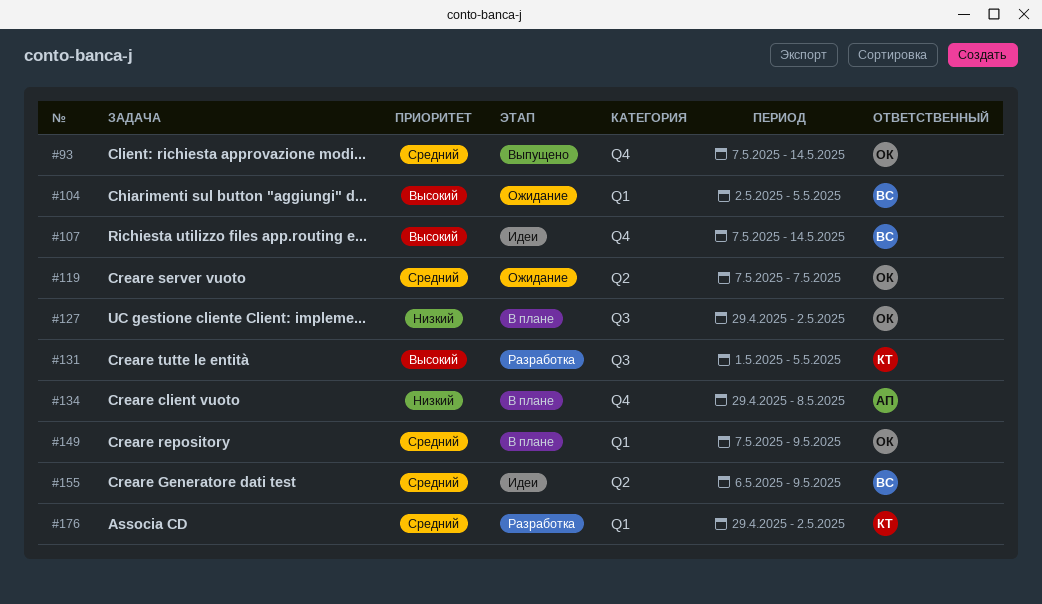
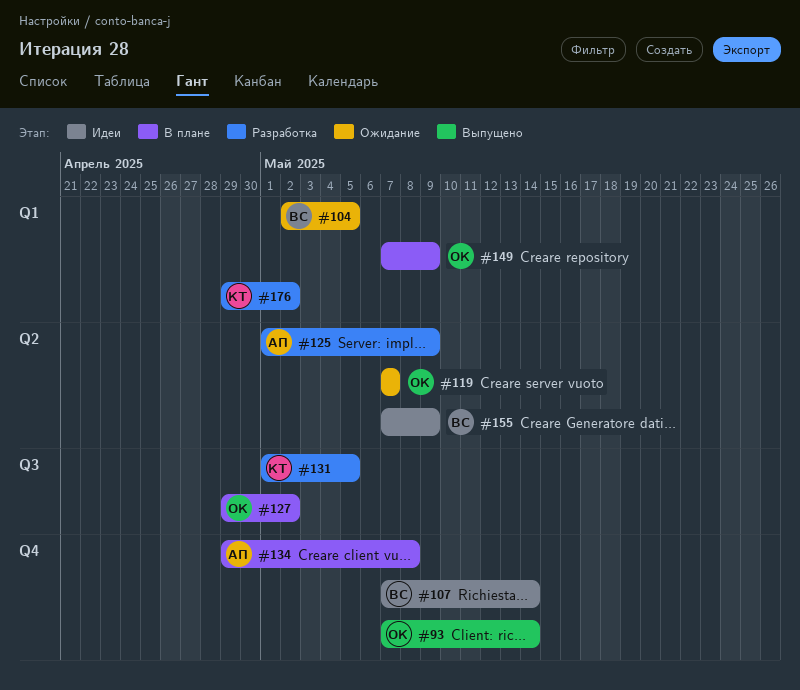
#125: none -> present
#155, start: May 6 -> May 7

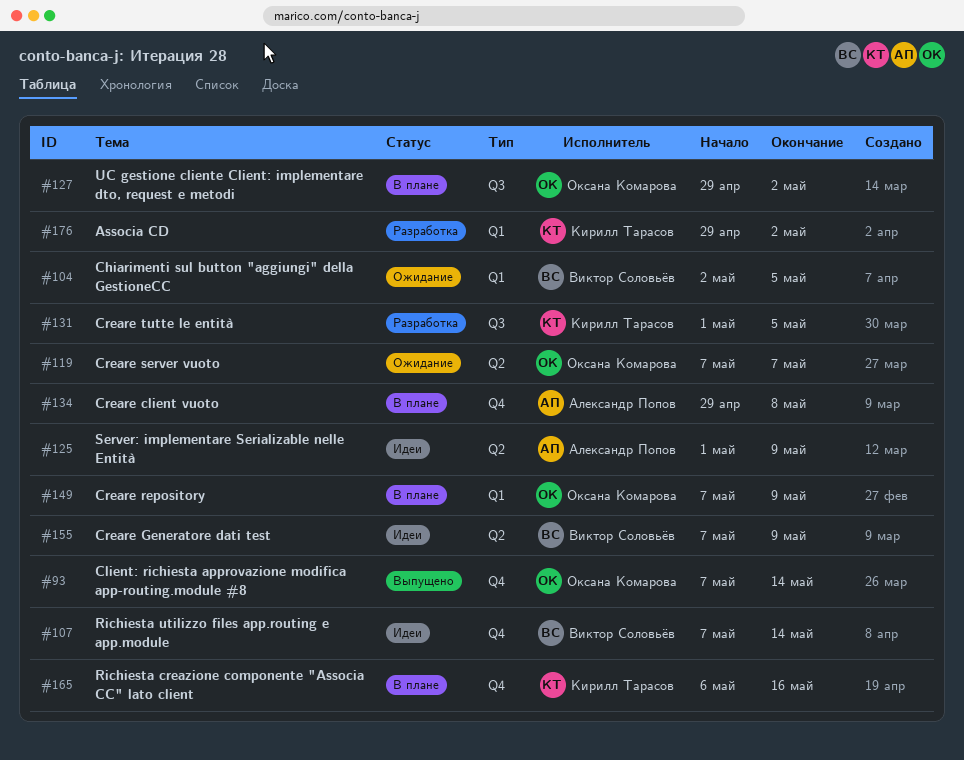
#125, status: Разработка -> Идеи
#165: none -> present

